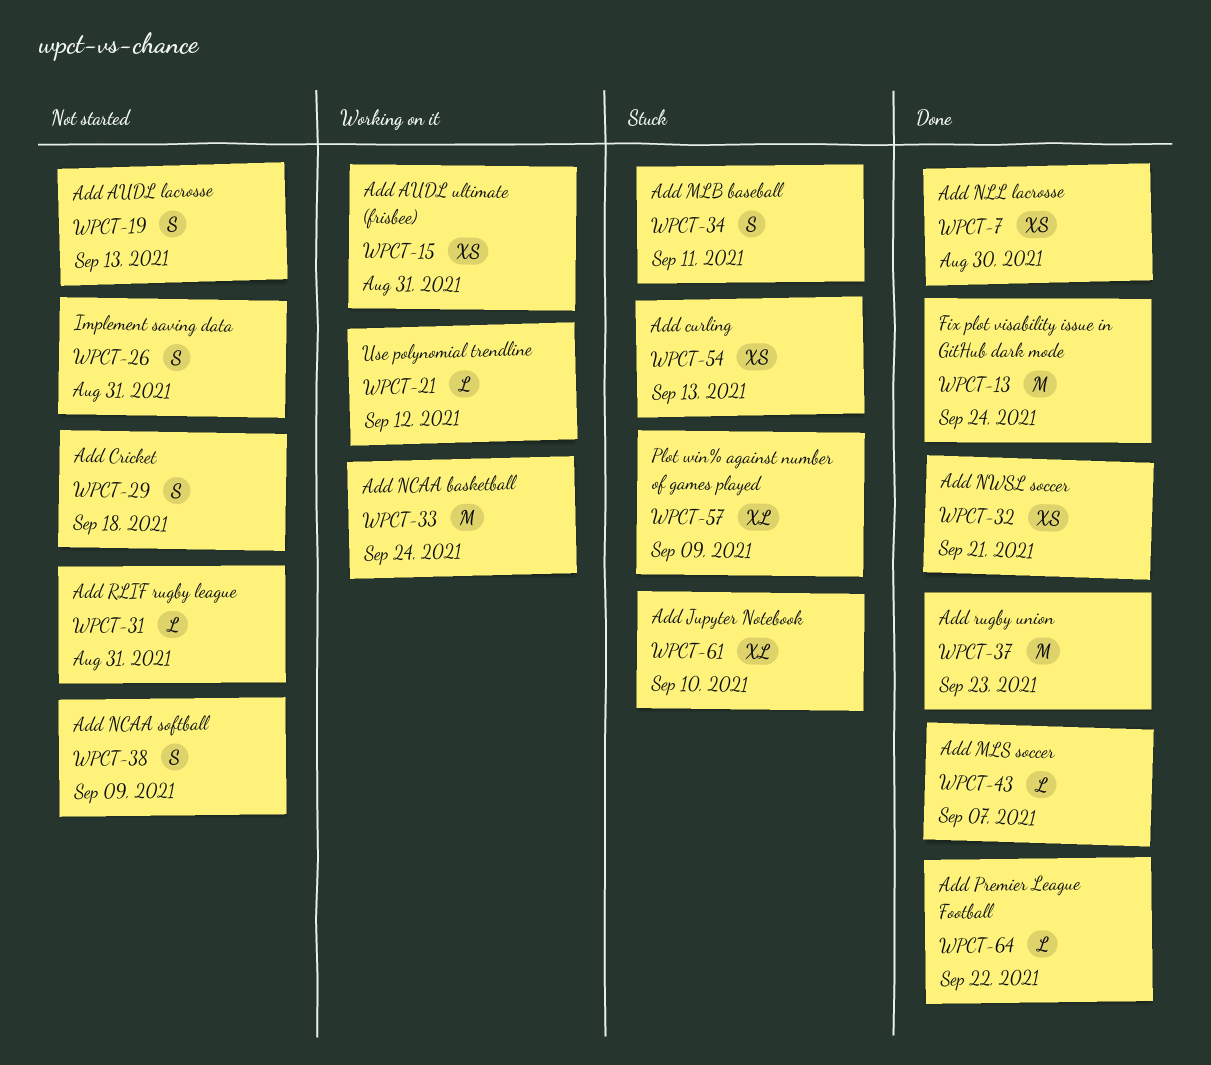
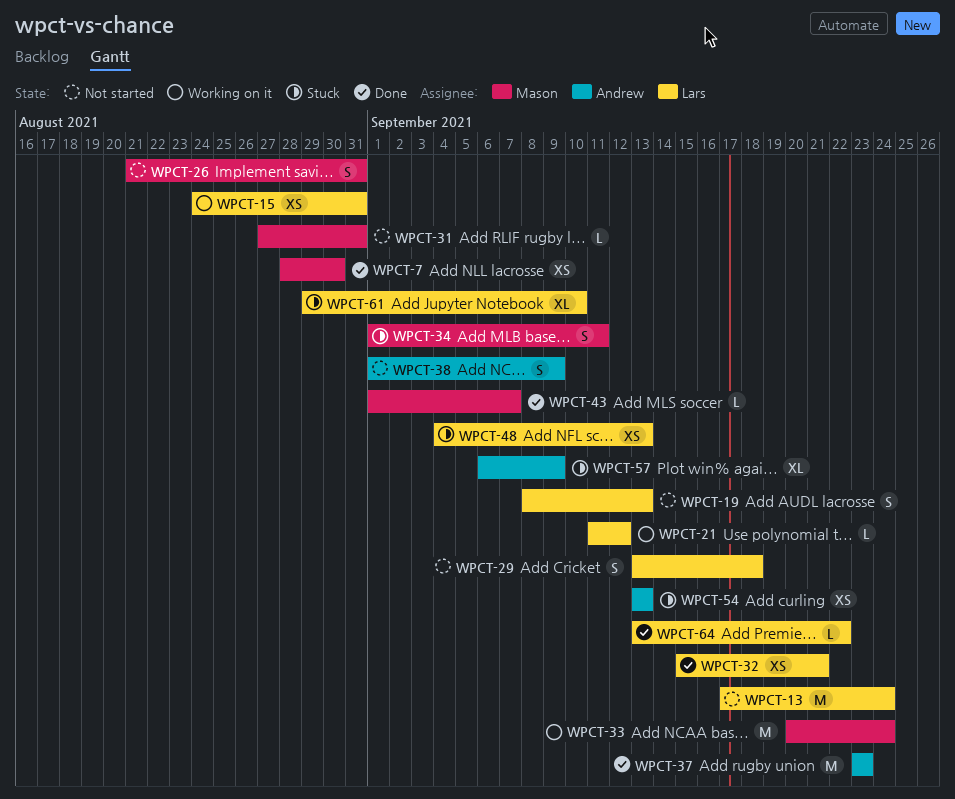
WPCT-13, status: Done -> Not started
WPCT-48: none -> present

